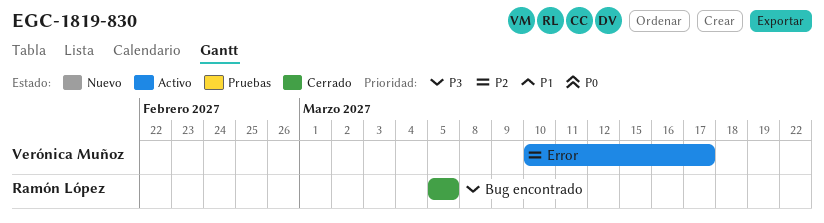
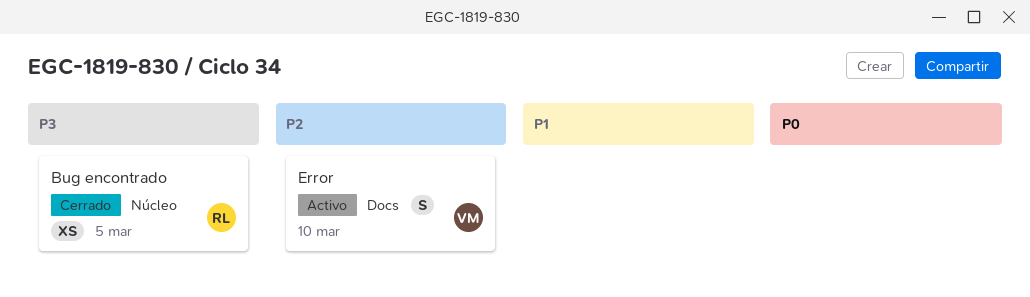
Error, due: Mar 17 -> Mar 10

